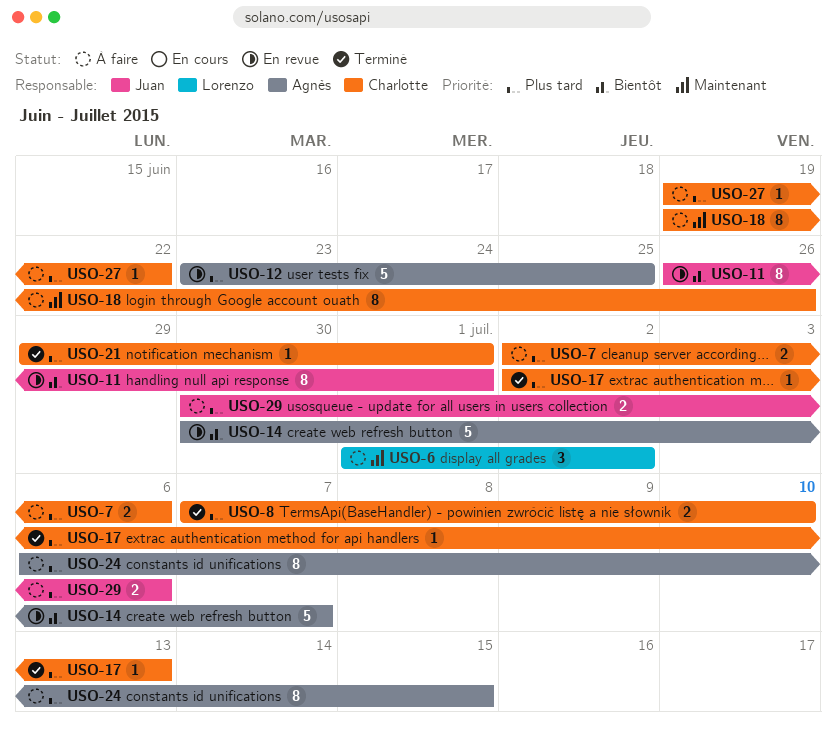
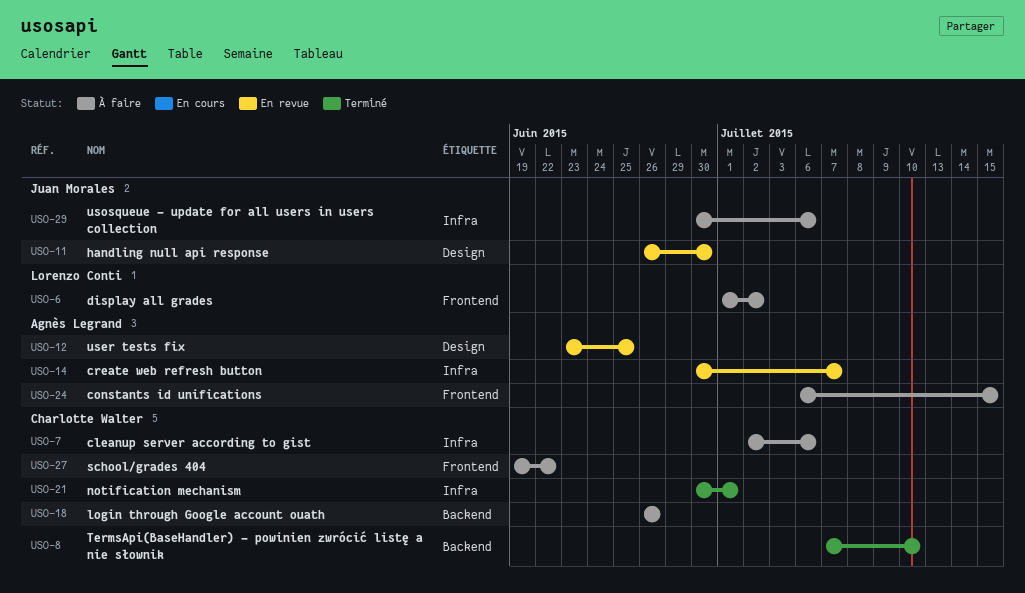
USO-11, due: Jul 1 -> Jun 30
USO-17: present -> none
USO-18, start: Jun 19 -> Jun 26
USO-21, start: Jun 29 -> Jun 30

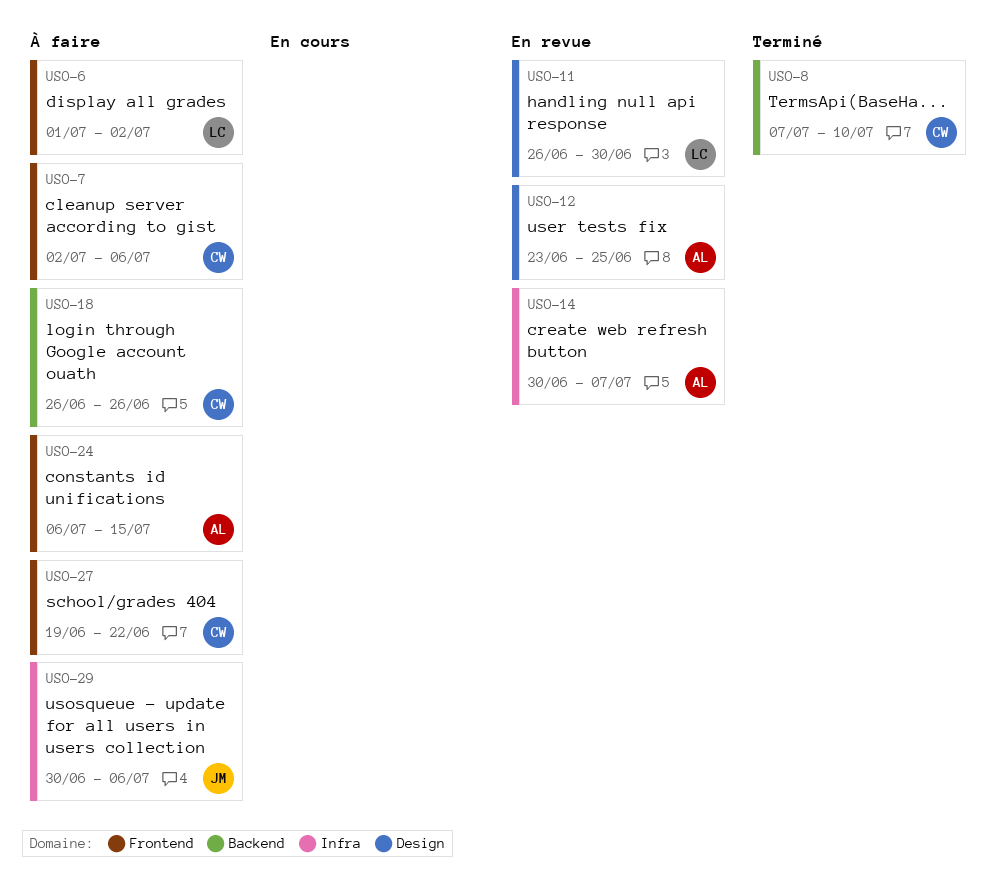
USO-7, label: Infra -> Frontend
USO-11, owner: Juan Morales -> Lorenzo Conti
USO-21: present -> none

